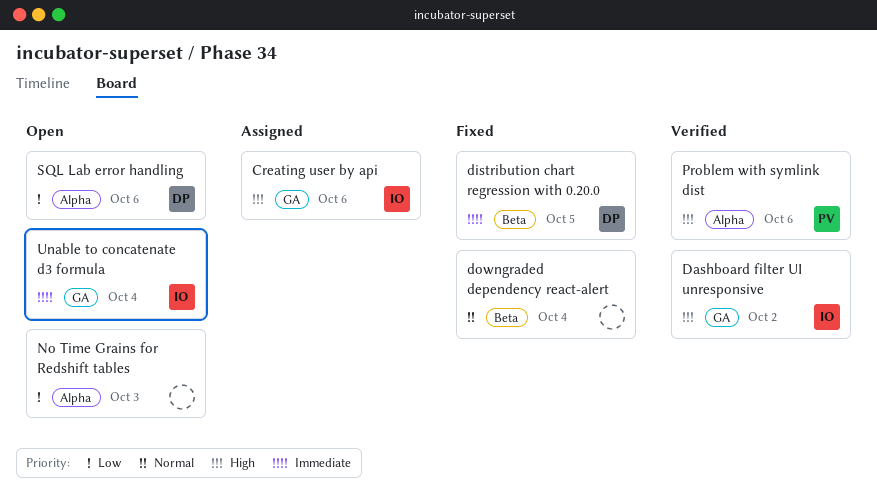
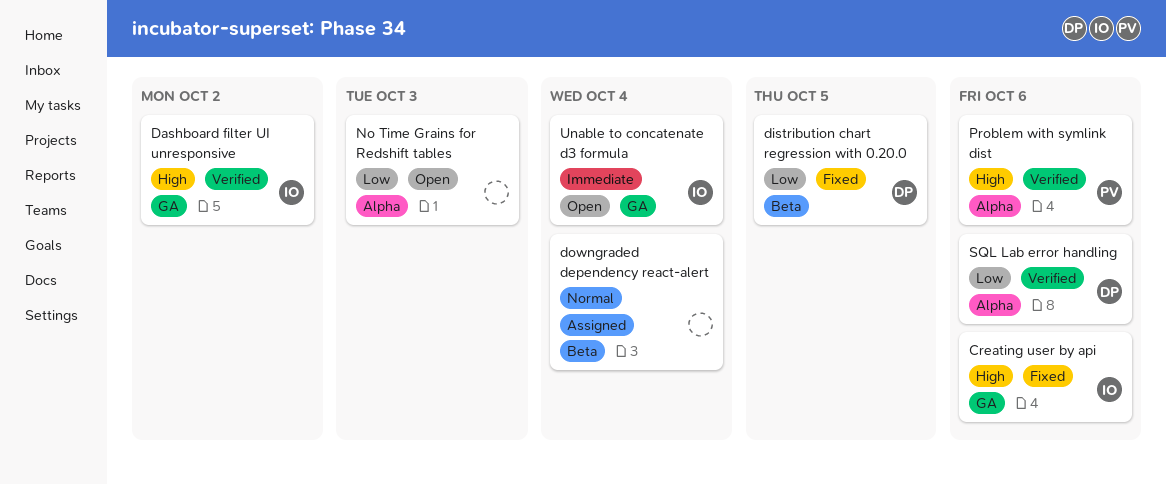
Creating user by api, status: Assigned -> Fixed
distribution chart regression with 0.20.0, priority: Immediate -> Low
downgraded dependency react-alert, status: Fixed -> Assigned
SQL Lab error handling, status: Open -> Verified

